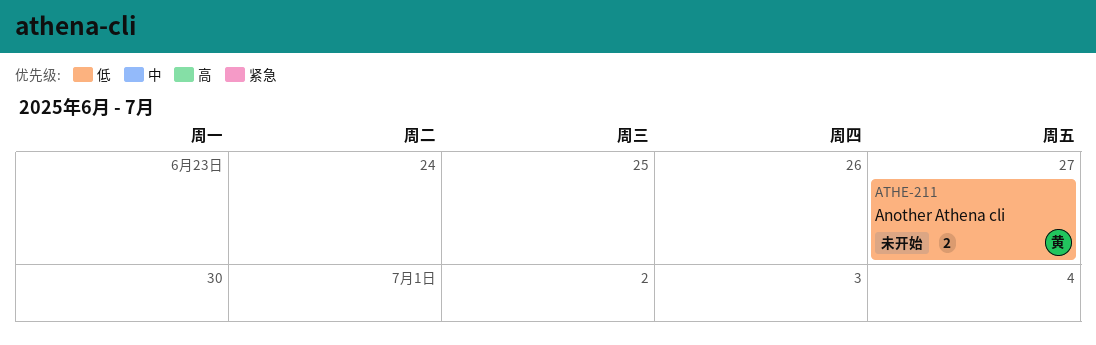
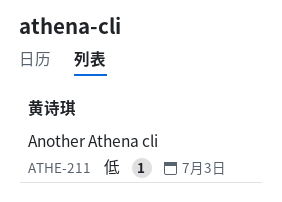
ATHE-211, estimate: 2 -> 1
ATHE-211, due: Jun 27 -> Jul 3

